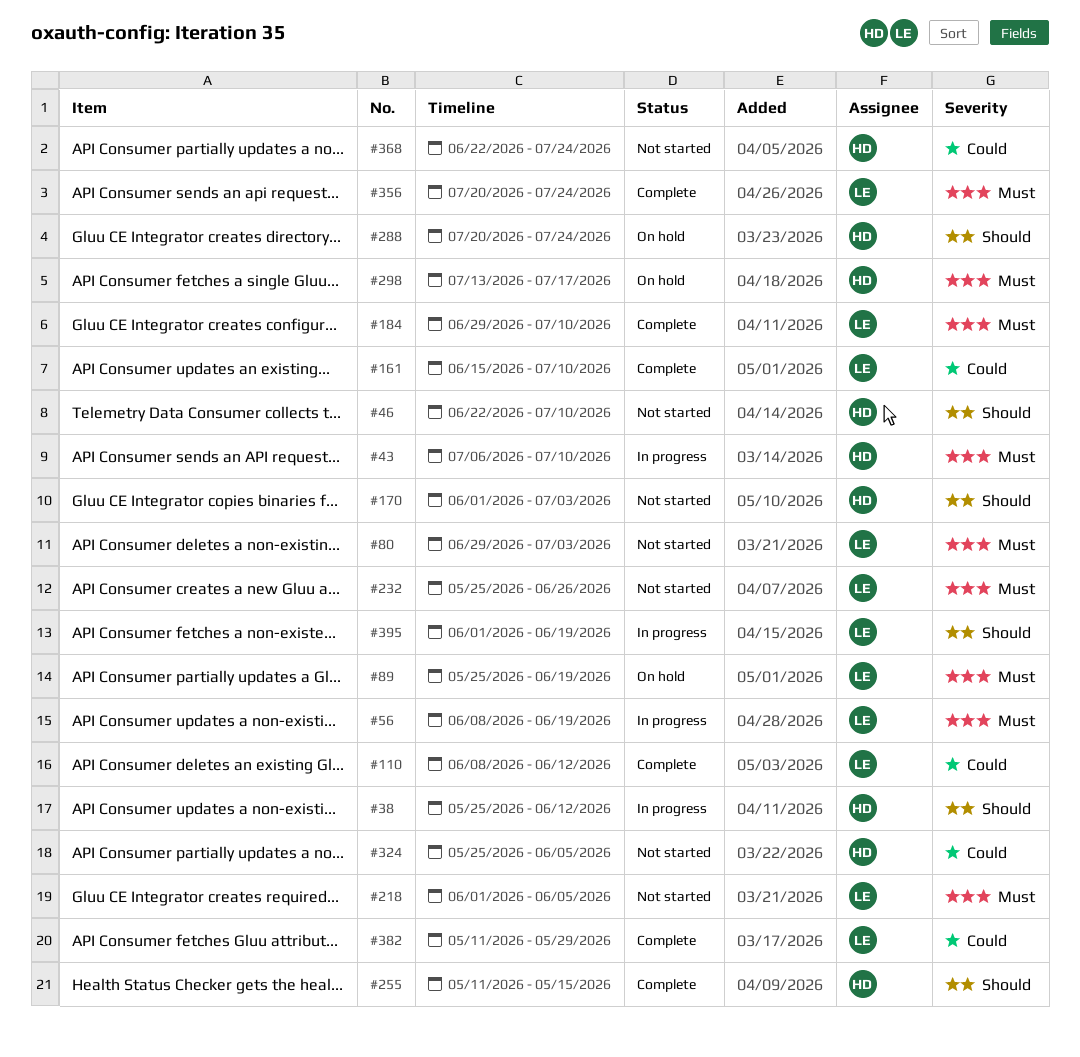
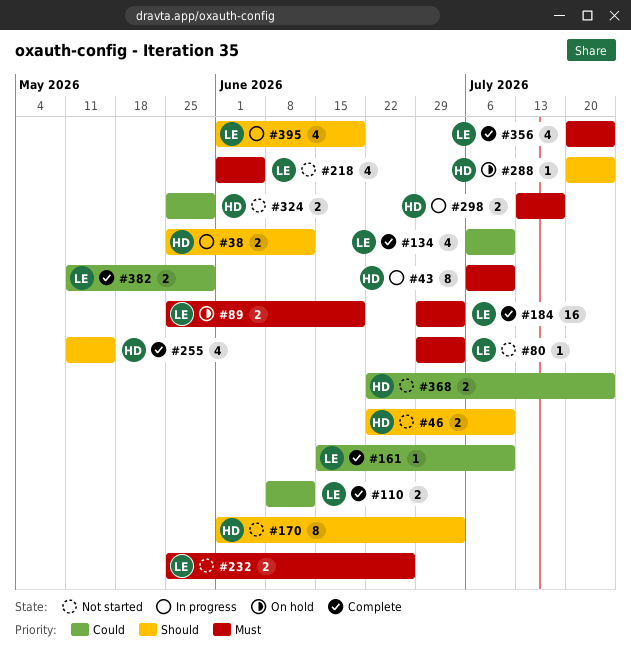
#56: present -> none
#134: none -> present
#184, due: Jul 10 -> Jul 3
#298, status: On hold -> In progress
#324, due: Jun 5 -> May 29

